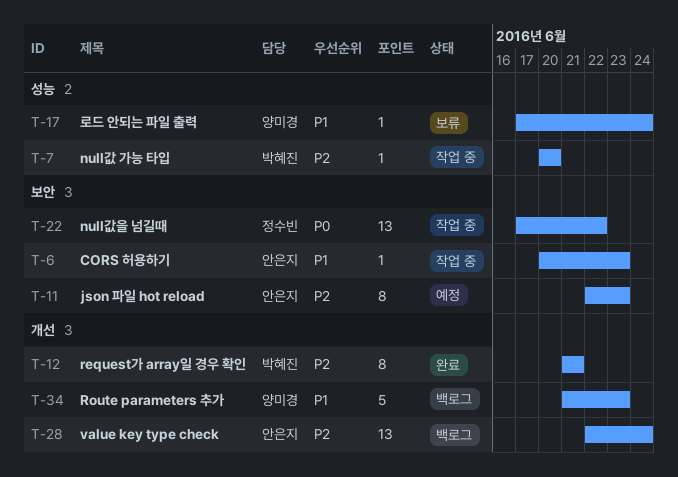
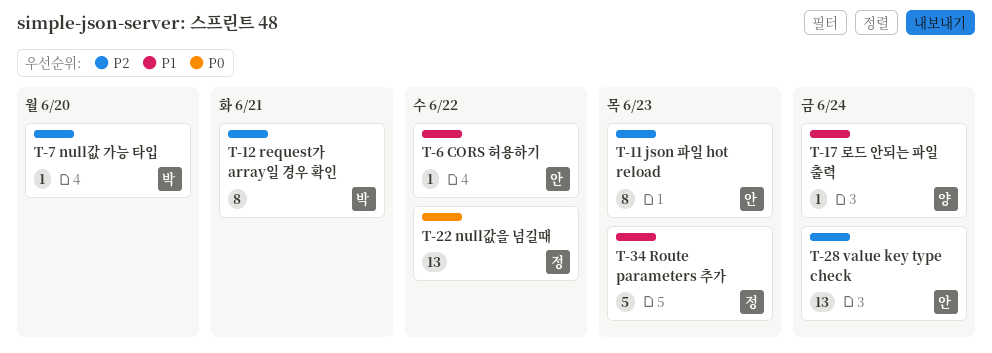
T-6, due: Jun 23 -> Jun 22
T-34, owner: 양미경 -> 정수빈

